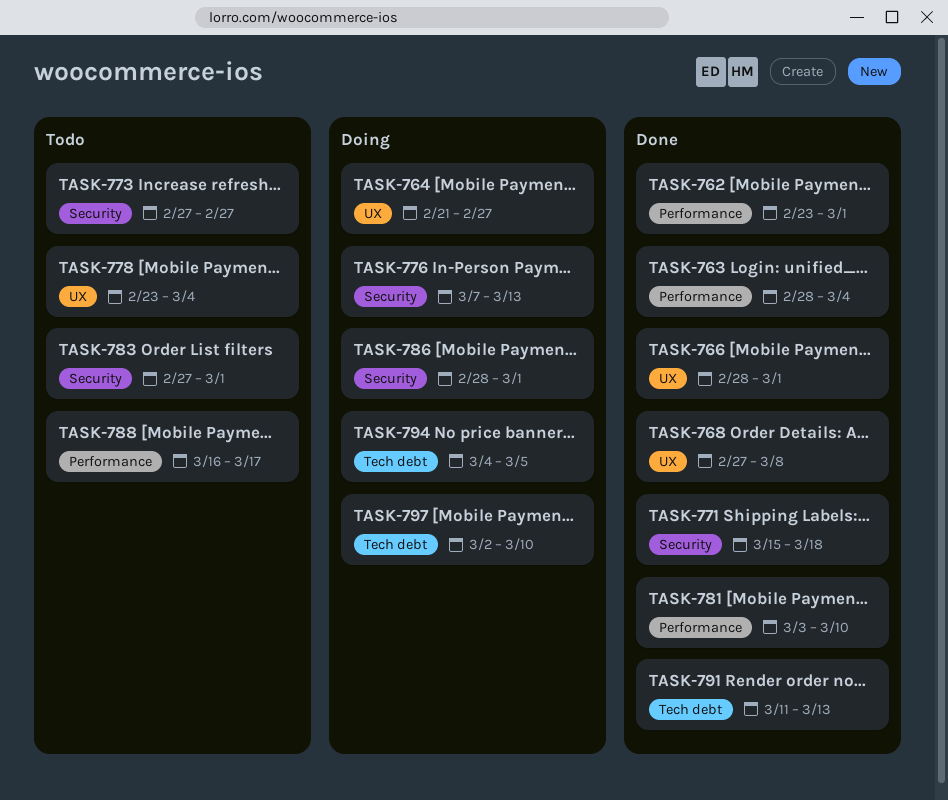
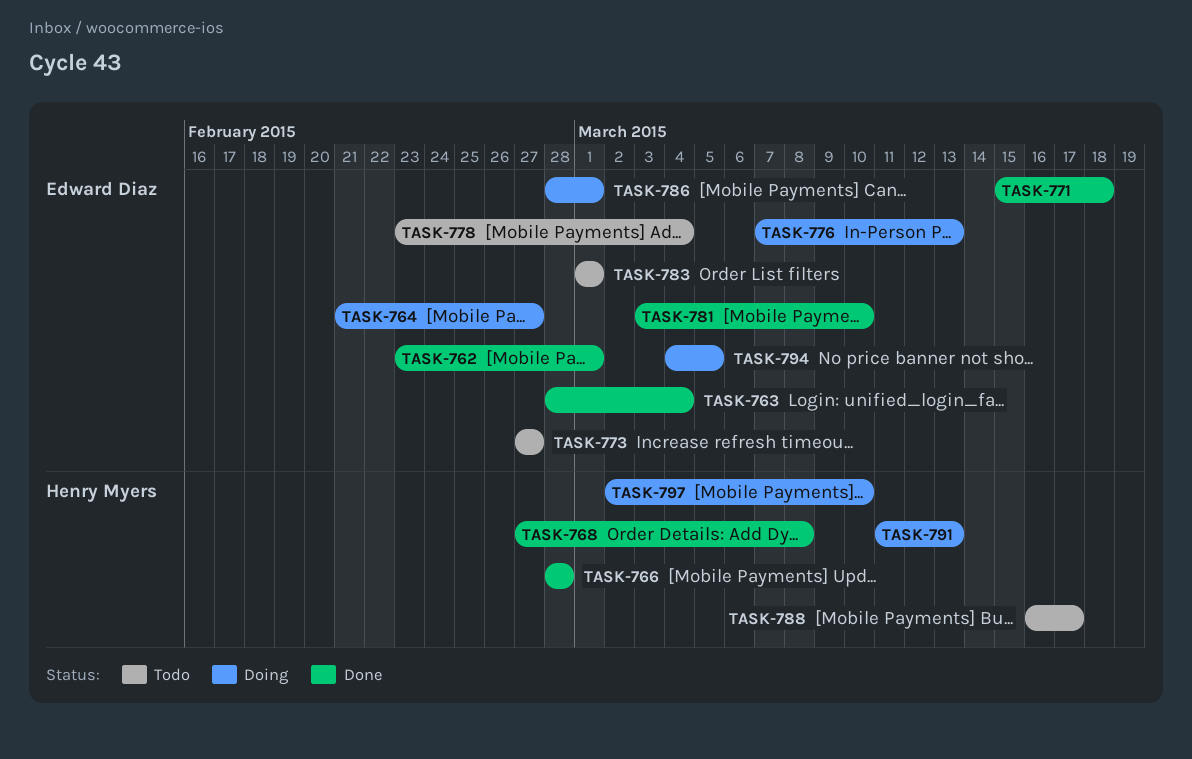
TASK-766, due: Mar 1 -> Feb 28
TASK-783, start: Feb 27 -> Mar 1
TASK-791, status: Done -> Doing

